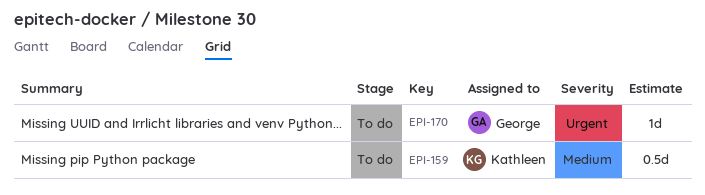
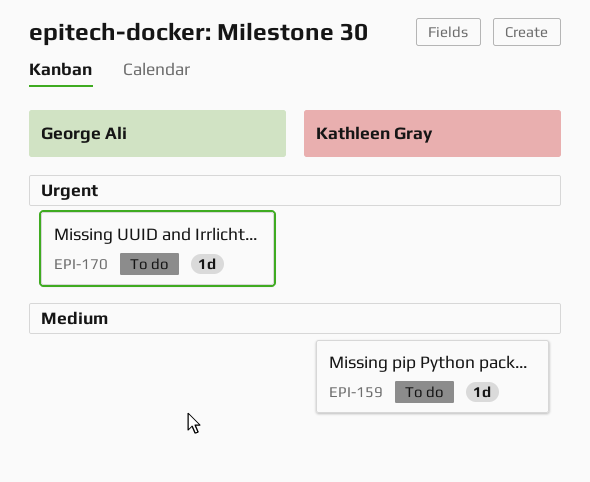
EPI-159, estimate: 0.5d -> 1d

